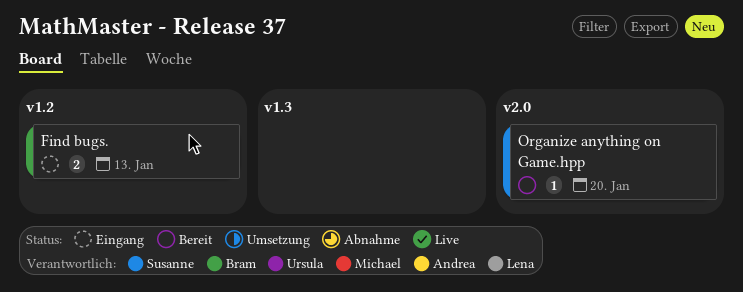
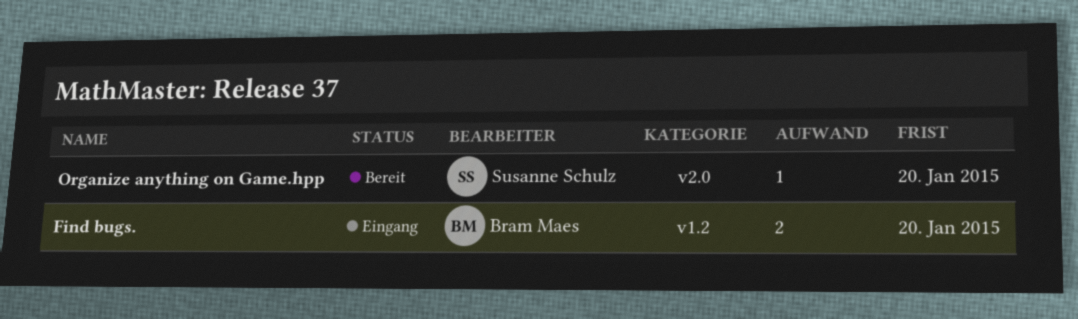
Find bugs., due: Jan 13 -> Jan 20

